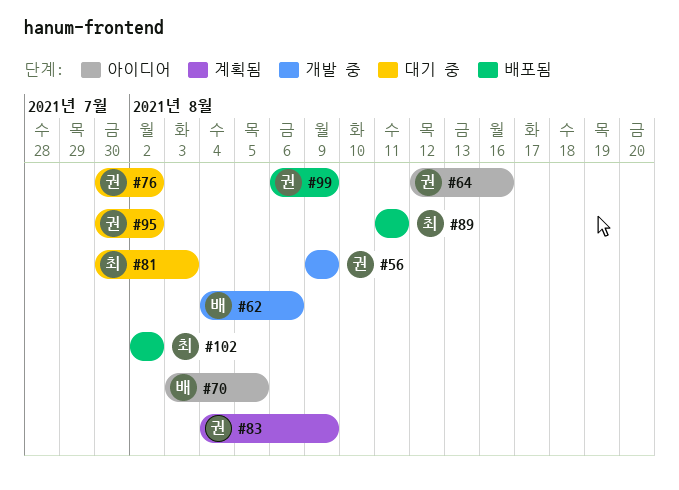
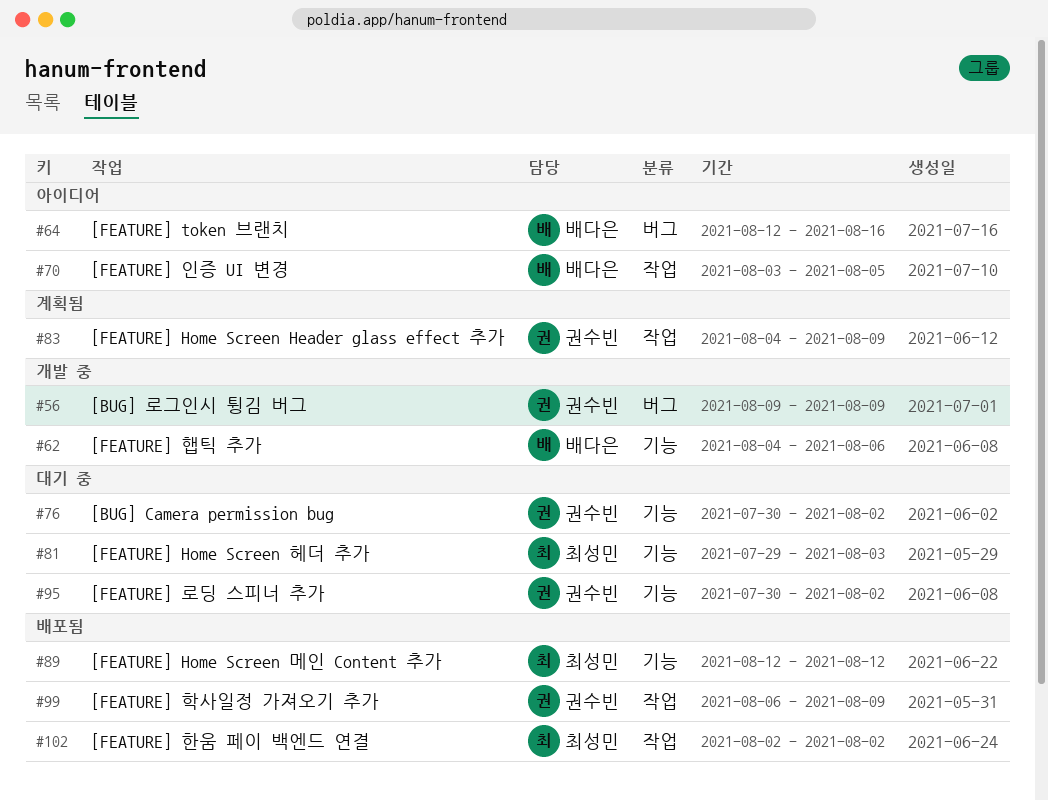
#64, owner: 권수빈 -> 배다은
#81, start: Jul 30 -> Jul 29
#89, start: Aug 11 -> Aug 12
#89, due: Aug 11 -> Aug 12

